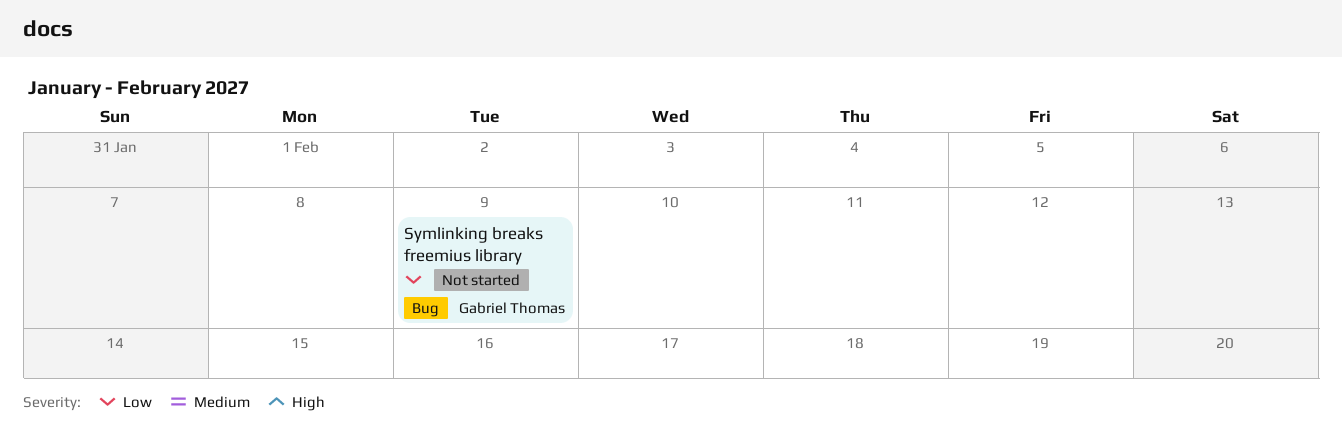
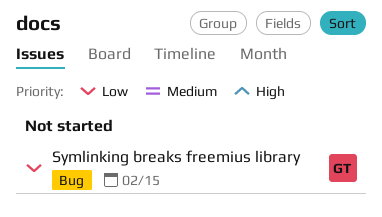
Symlinking breaks freemius library, due: Feb 9 -> Feb 15

